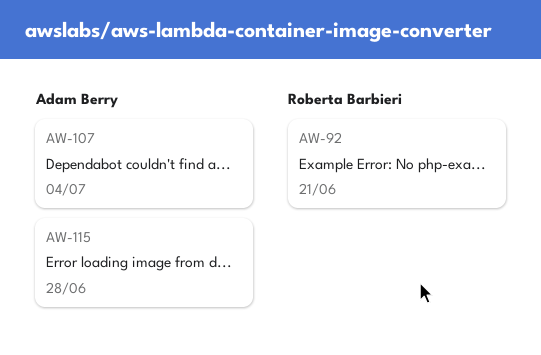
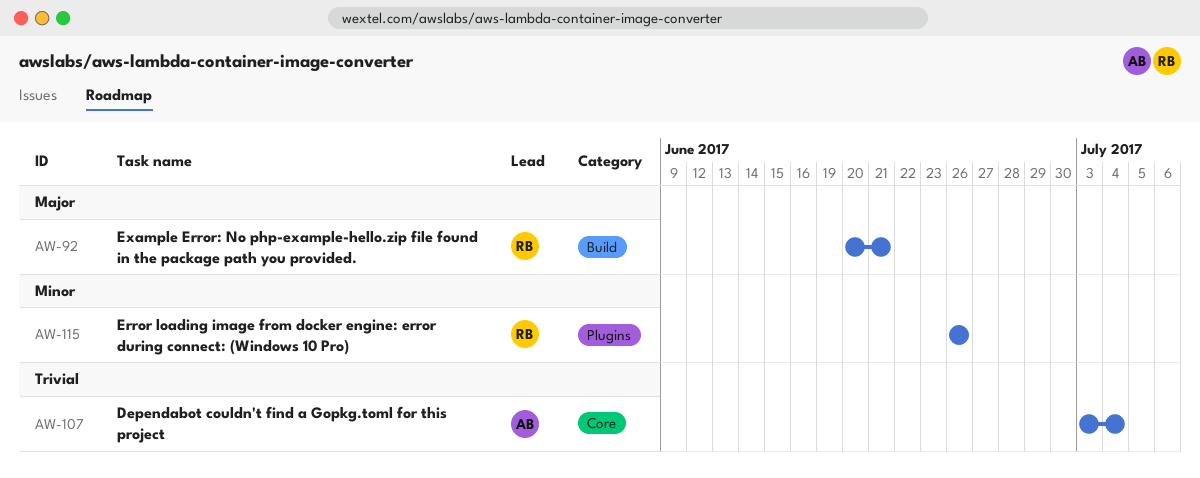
AW-115, owner: Adam Berry -> Roberta Barbieri
AW-115, due: Jun 28 -> Jun 26

